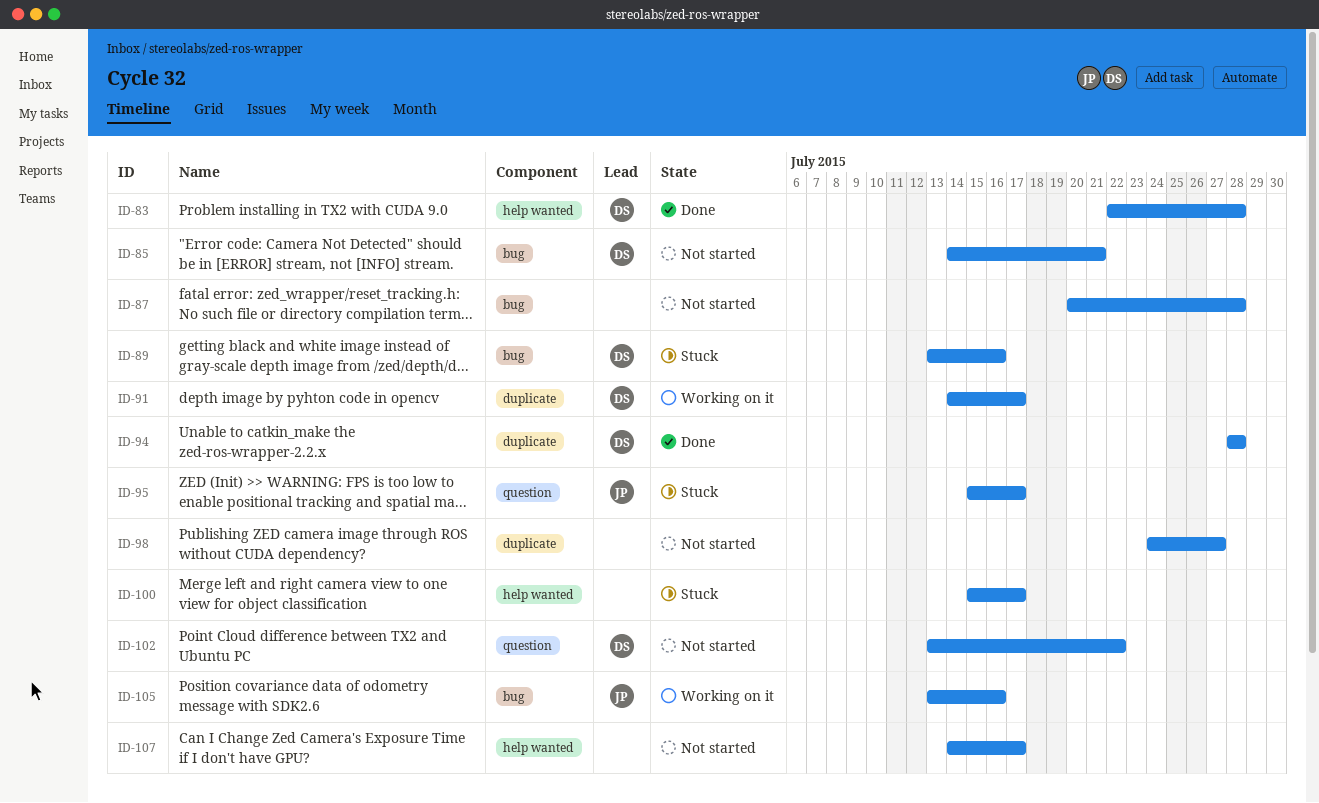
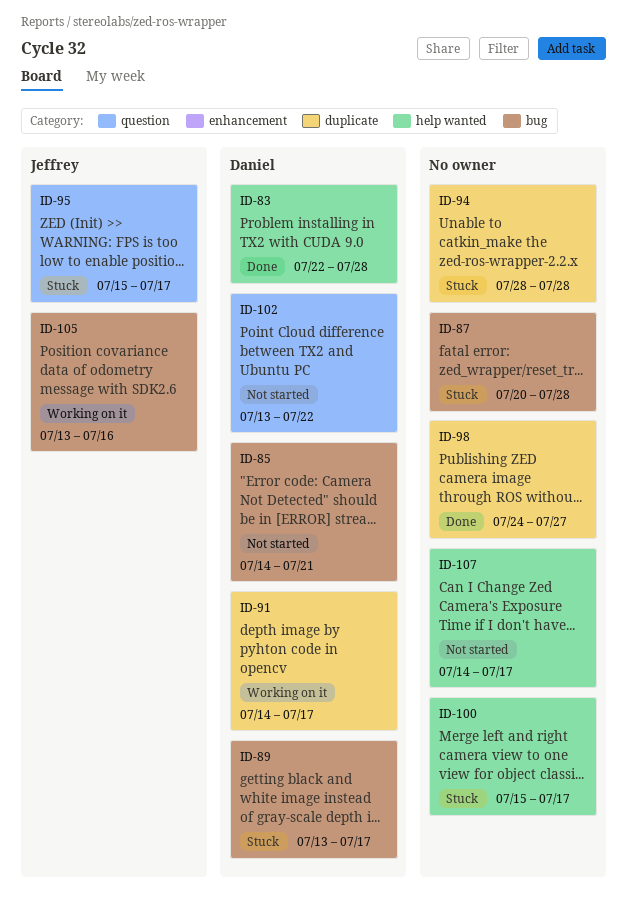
ID-87, status: Not started -> Stuck
ID-89, due: Jul 16 -> Jul 17
ID-94, status: Done -> Stuck
ID-94, owner: Daniel -> none
ID-98, status: Not started -> Done

